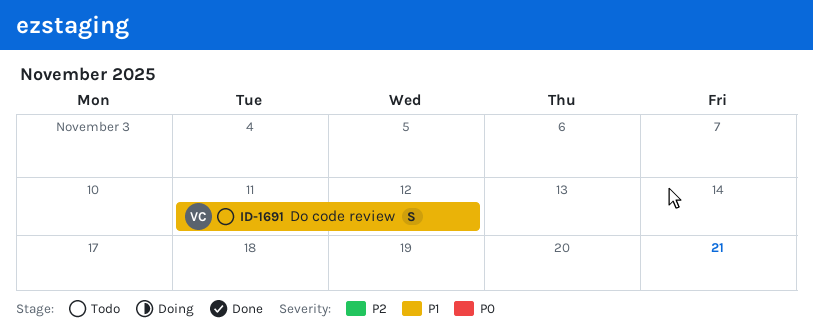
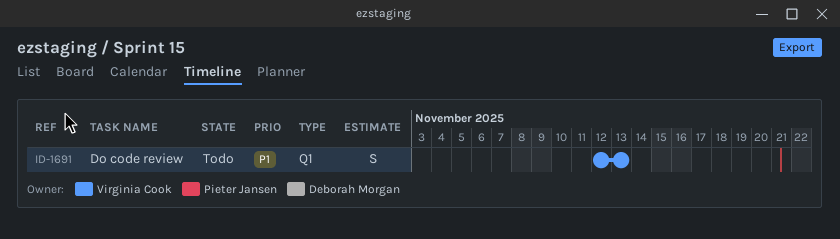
ID-1691, start: Nov 11 -> Nov 12
ID-1691, due: Nov 12 -> Nov 13

